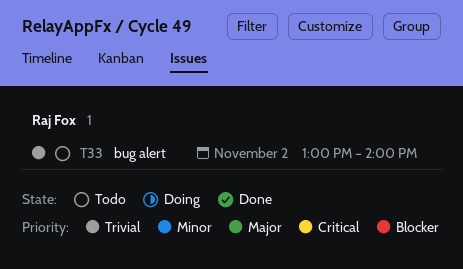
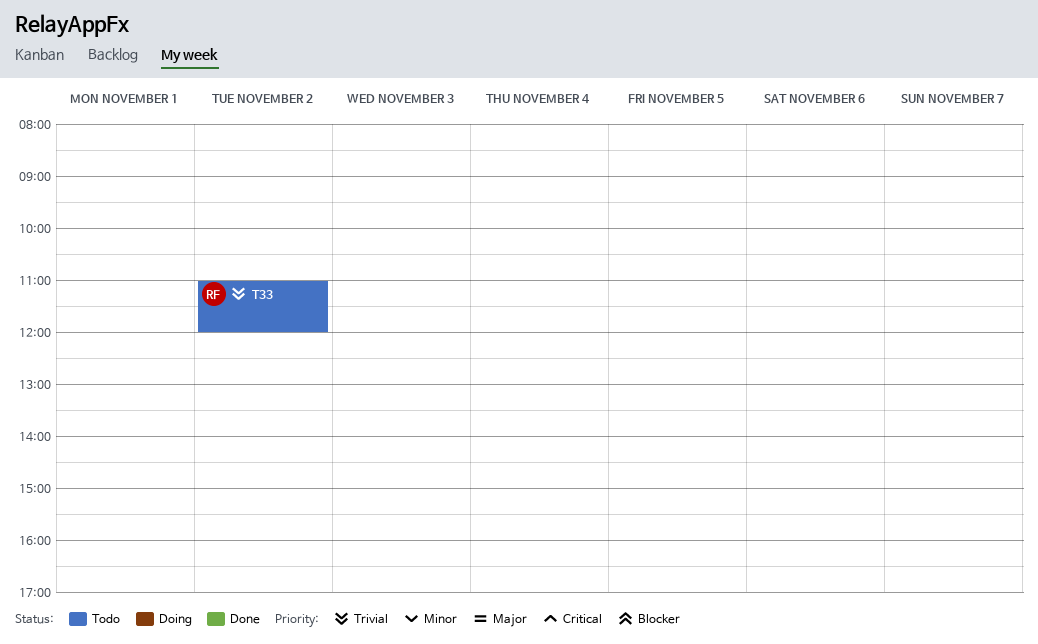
T33, begins: 13:00 -> 11:00
T33, ends: 14:00 -> 12:00

